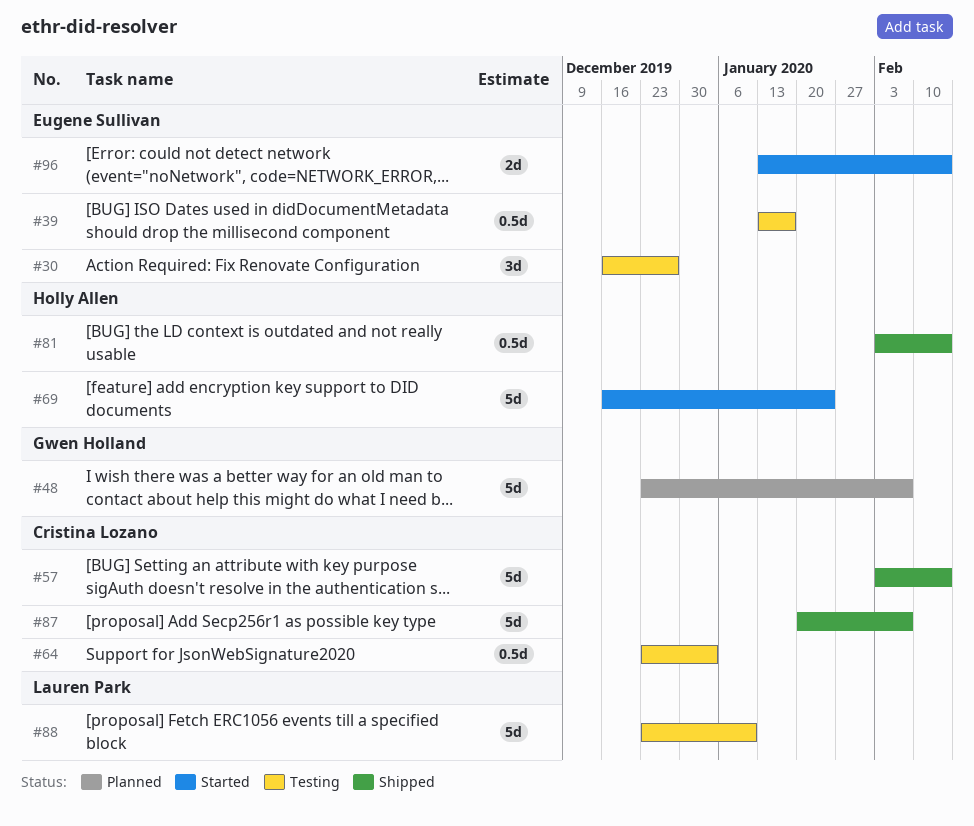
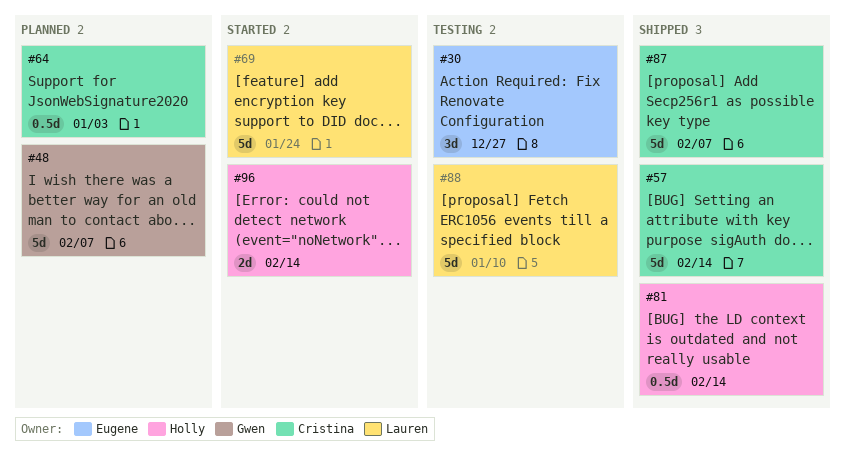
#39: present -> none
#64, status: Testing -> Planned
#69, owner: Holly Allen -> Lauren Park
#96, owner: Eugene Sullivan -> Holly Allen

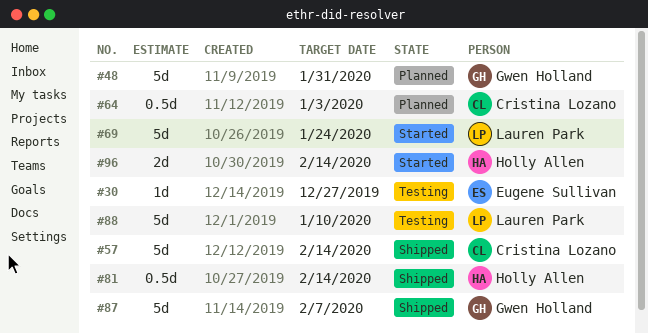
#30, estimate: 3d -> 1d
#48, due: Feb 7 -> Jan 31
#87, owner: Cristina Lozano -> Gwen Holland

